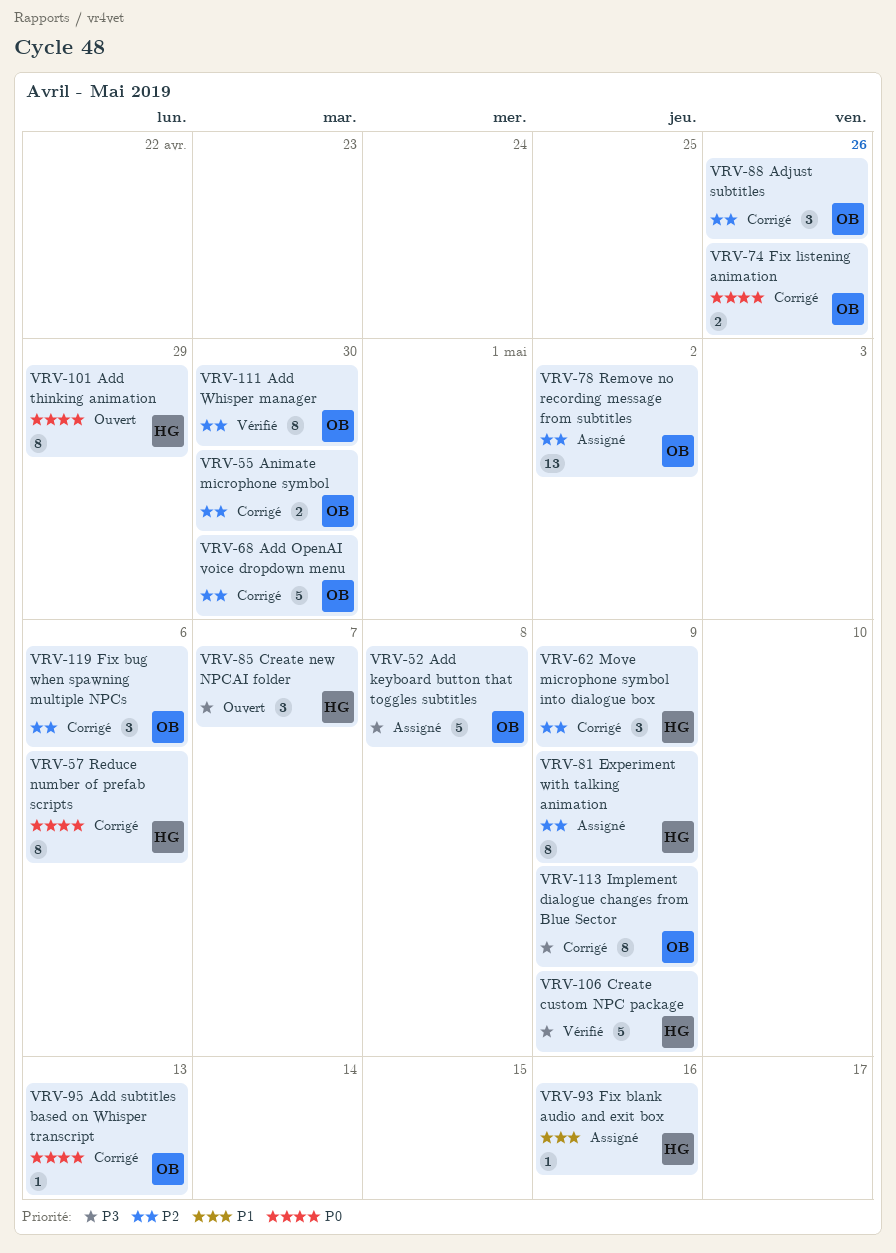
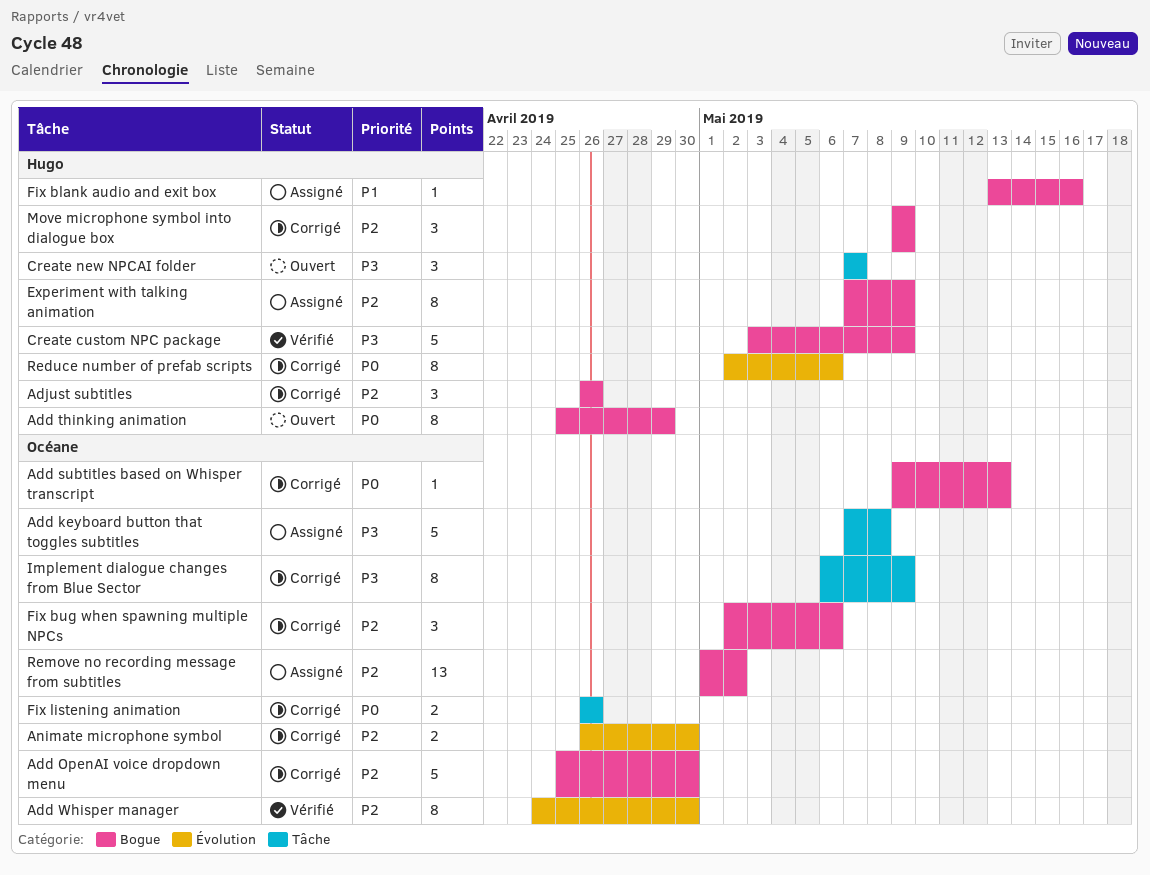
Adjust subtitles, owner: Océane -> Hugo

